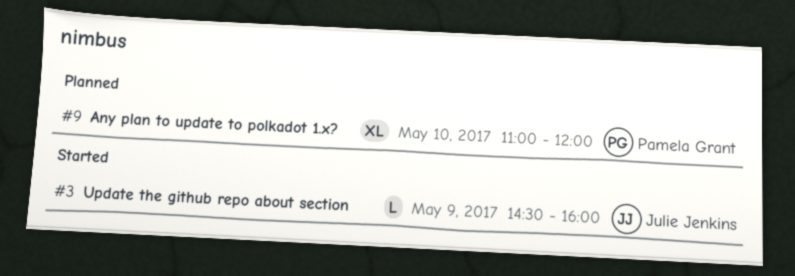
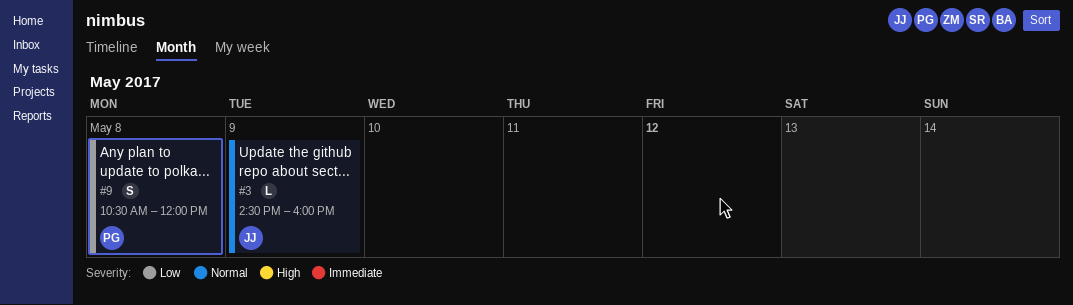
#9, estimate: XL -> S
#9, day: May 10 -> May 8
#9, begins: 11:00 -> 10:30

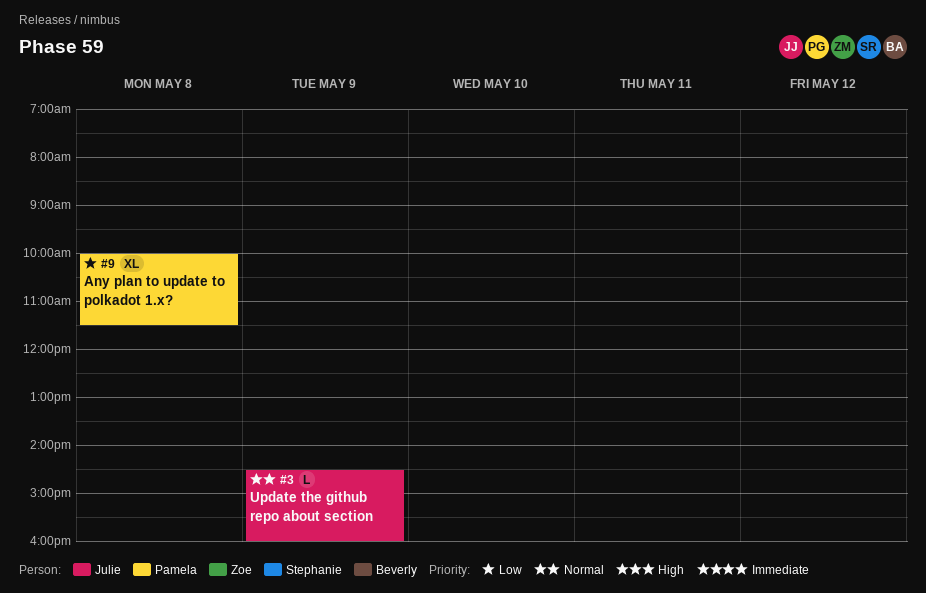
#9, estimate: S -> XL
#9, begins: 10:30 -> 10:00
#9, ends: 12:00 -> 11:30

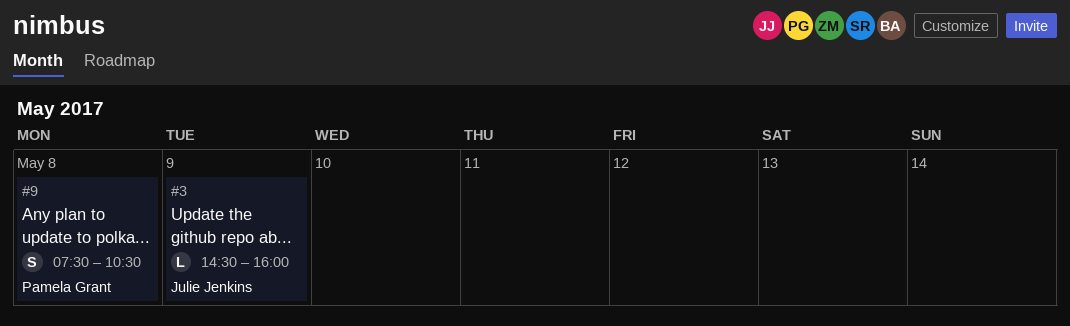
#9, estimate: XL -> S
#9, begins: 10:00 -> 07:30
#9, ends: 11:30 -> 10:30

